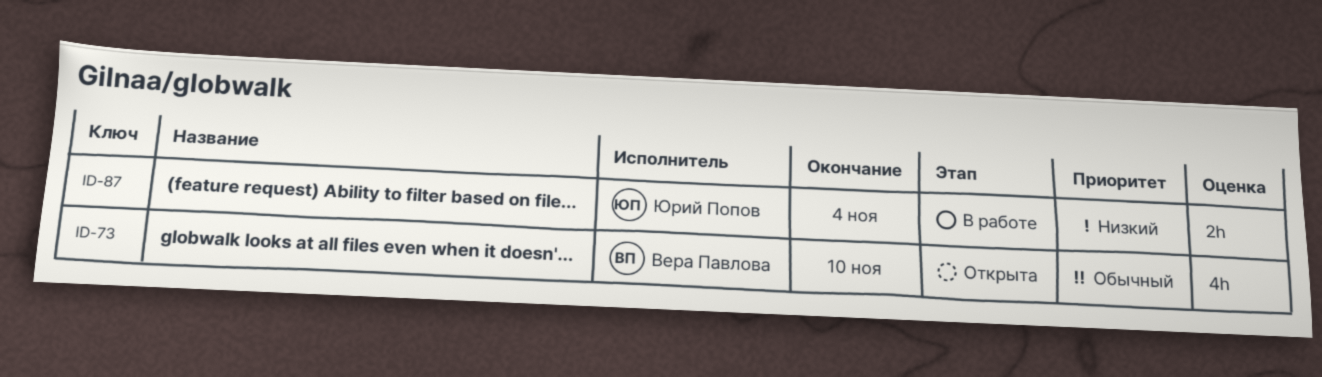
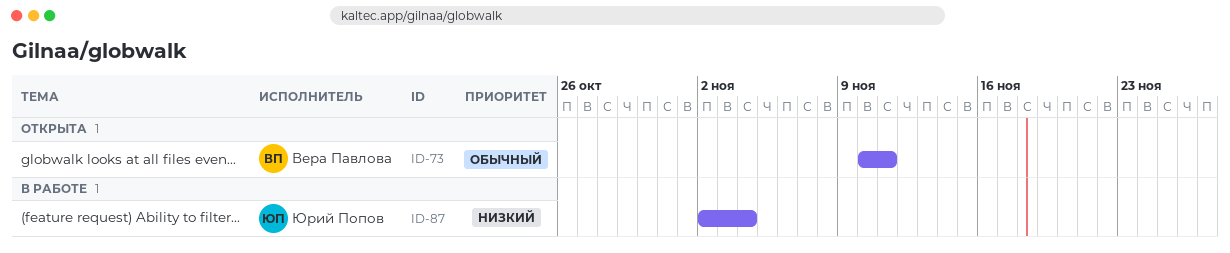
ID-73, due: Nov 10 -> Nov 11

